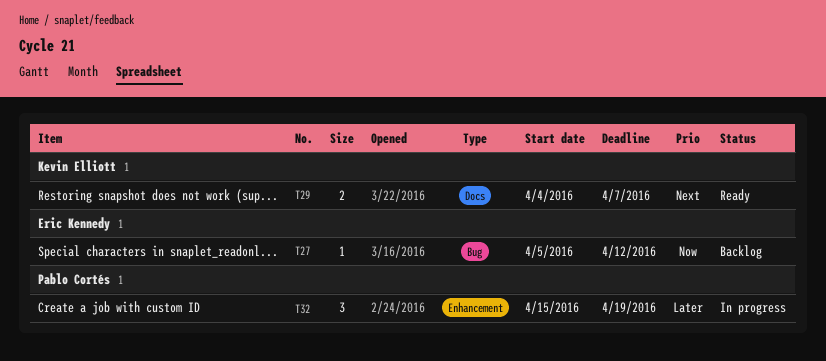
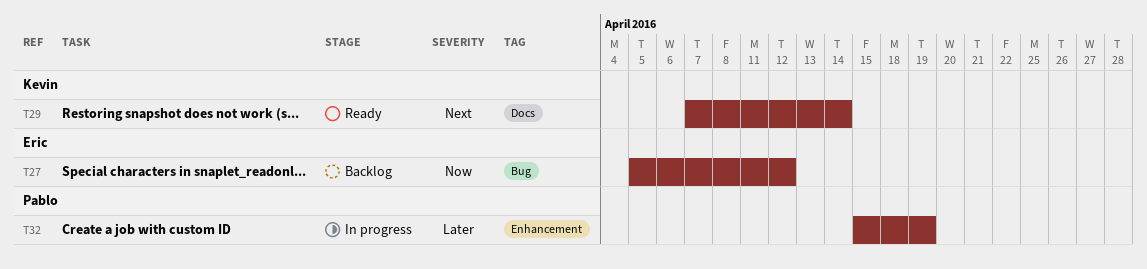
T29, start: Apr 4 -> Apr 7
T29, due: Apr 7 -> Apr 14

